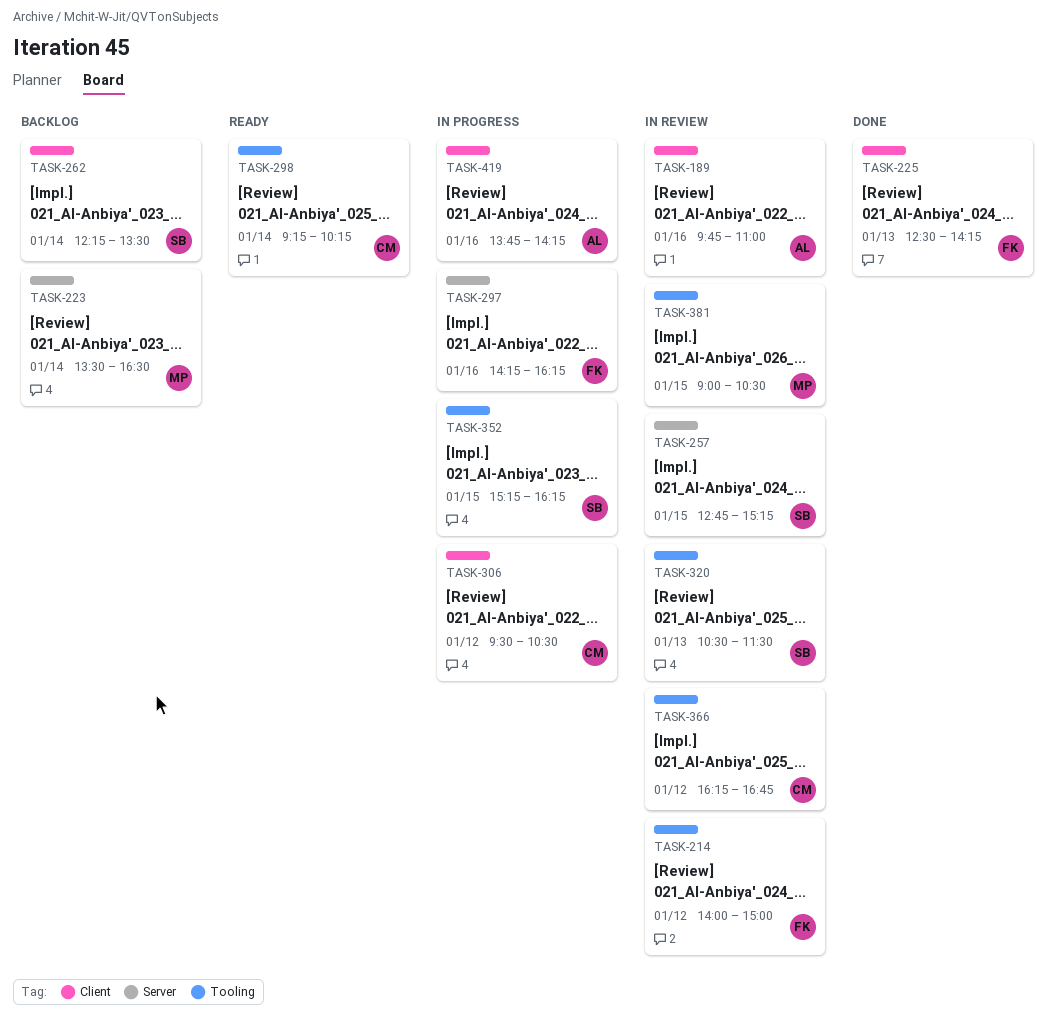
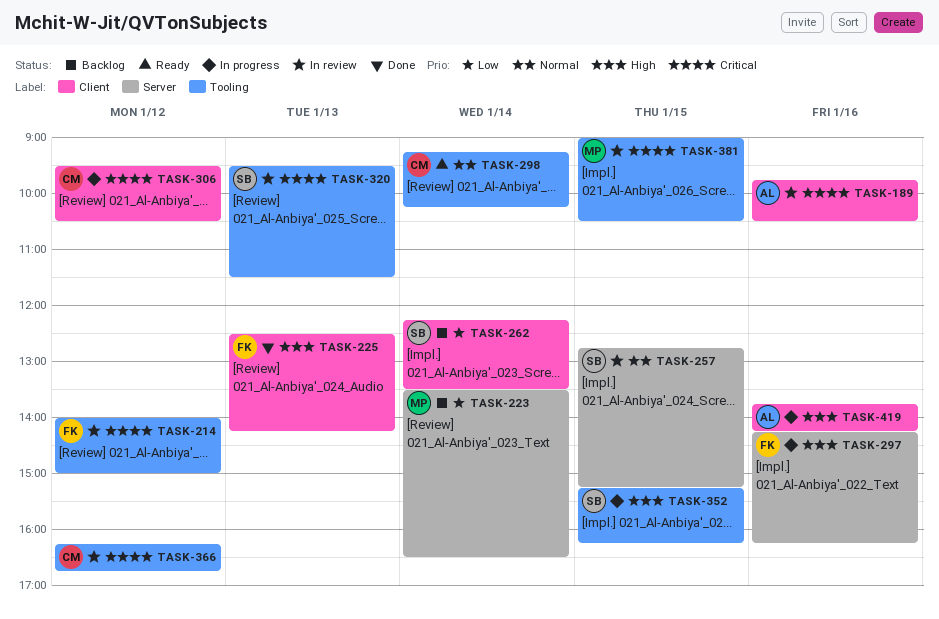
TASK-189, ends: 11:00 -> 10:30
TASK-320, begins: 10:30 -> 09:30

